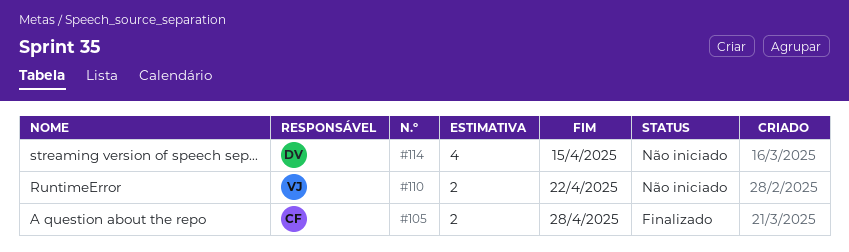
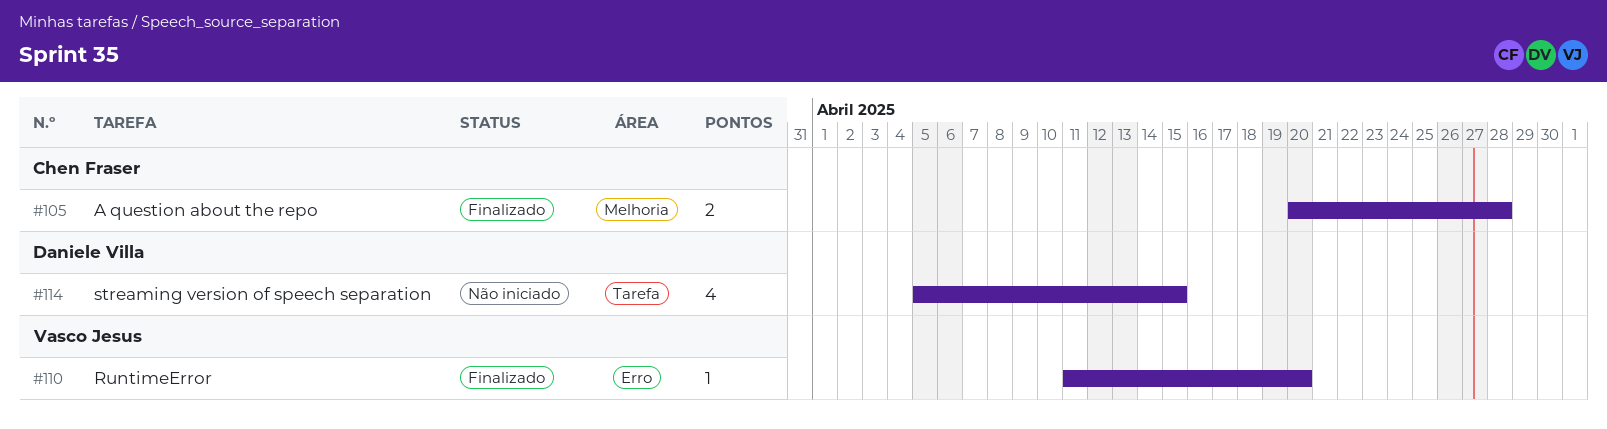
#110, status: Não iniciado -> Finalizado
#110, estimate: 2 -> 1
#110, due: Apr 22 -> Apr 20

